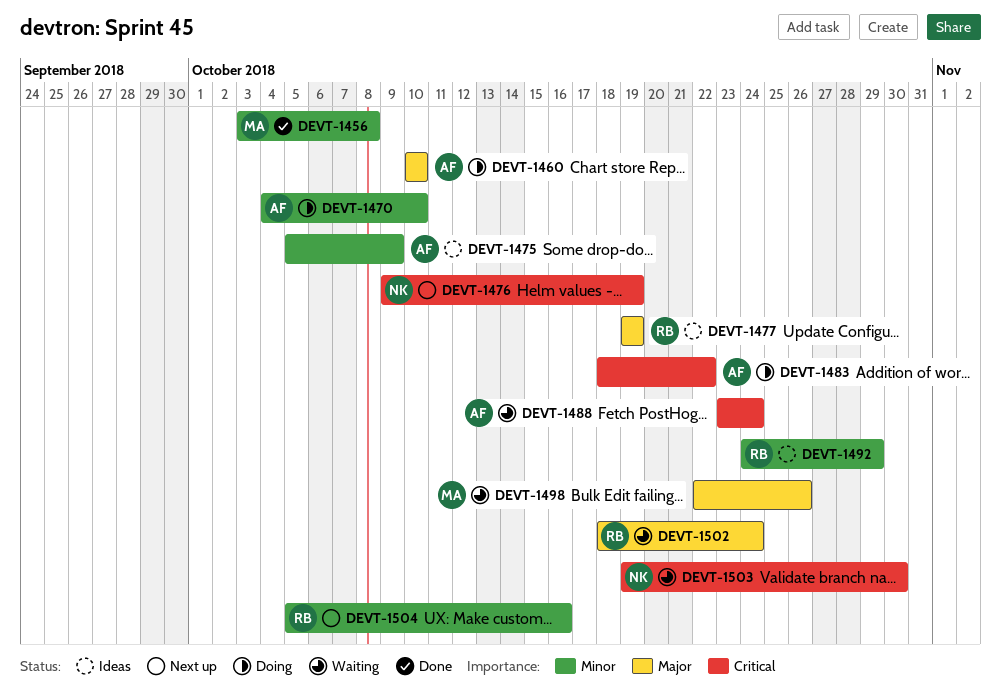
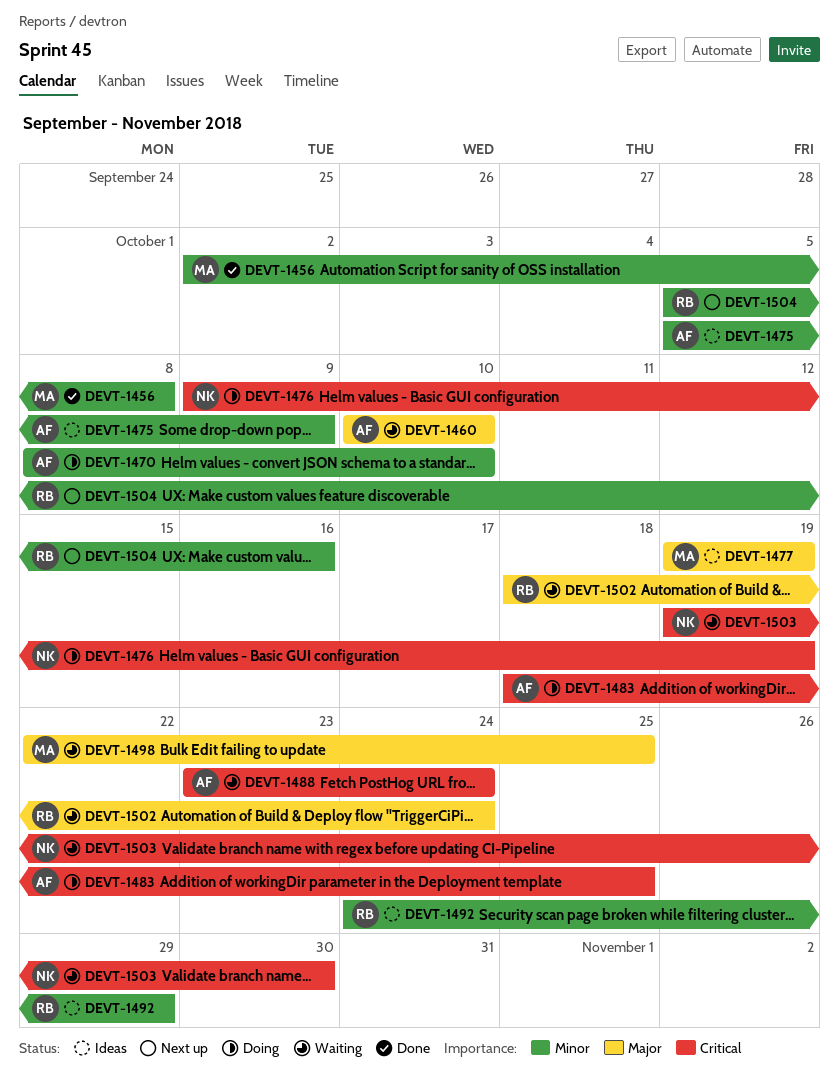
DEVT-1456, start: Oct 3 -> Oct 2
DEVT-1460, status: Doing -> Waiting
DEVT-1470, start: Oct 4 -> Oct 8
DEVT-1476, status: Next up -> Doing
DEVT-1477, owner: RB -> MA
DEVT-1483, due: Oct 22 -> Oct 25
DEVT-1498, due: Oct 26 -> Oct 25

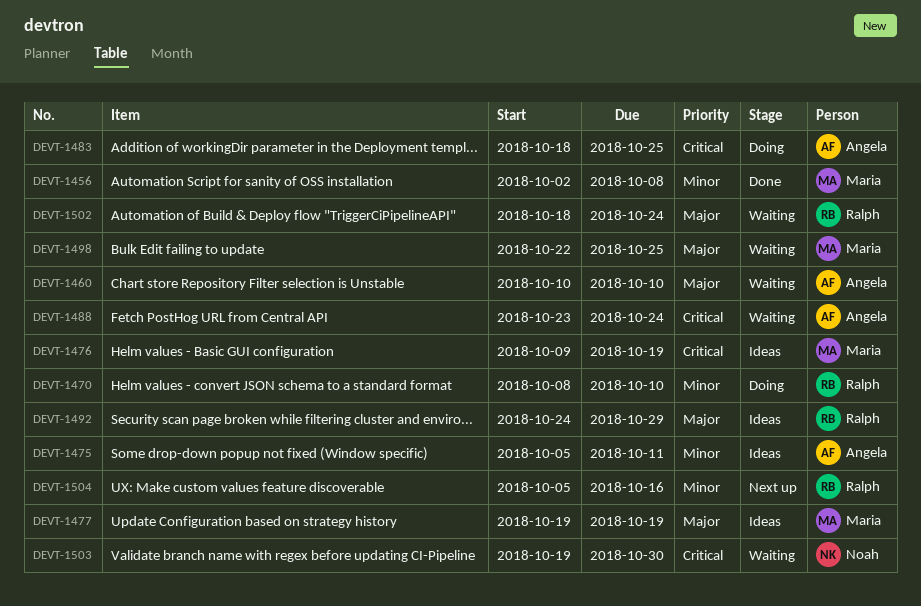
DEVT-1470, owner: Angela -> Ralph
DEVT-1475, due: Oct 9 -> Oct 11
DEVT-1476, status: Doing -> Ideas
DEVT-1476, owner: Noah -> Maria
DEVT-1492, priority: Minor -> Major

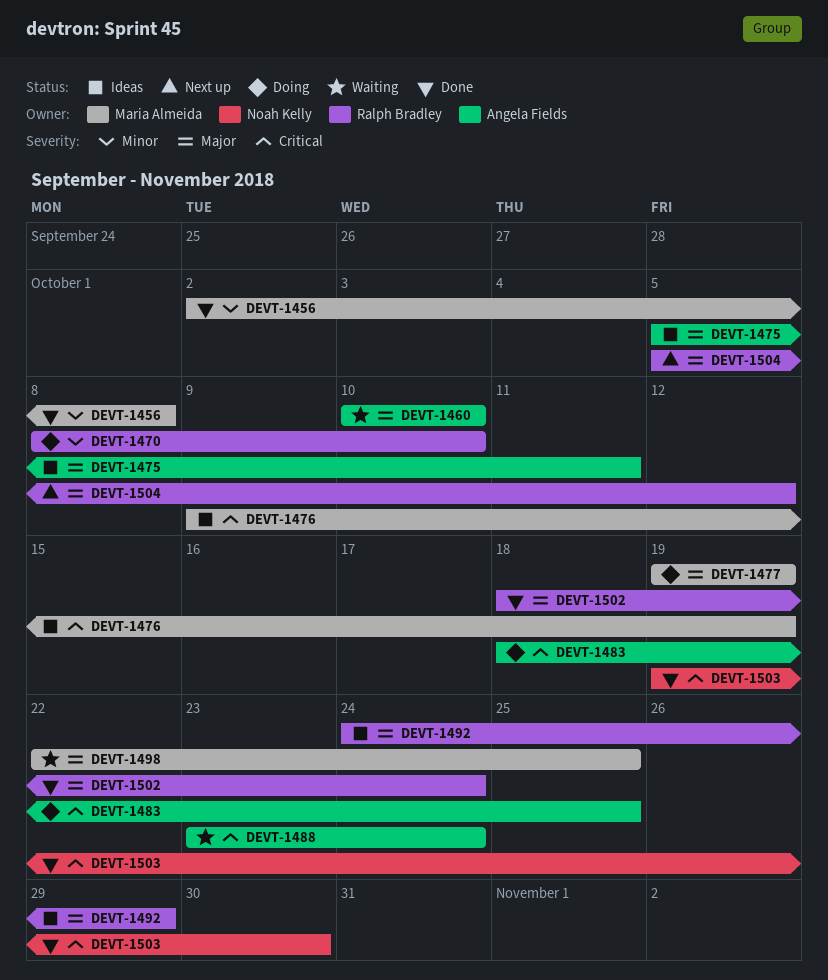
DEVT-1475, priority: Minor -> Major
DEVT-1477, status: Ideas -> Doing
DEVT-1502, status: Waiting -> Done
DEVT-1503, status: Waiting -> Done
DEVT-1504, priority: Minor -> Major
DEVT-1504, due: Oct 16 -> Oct 12

